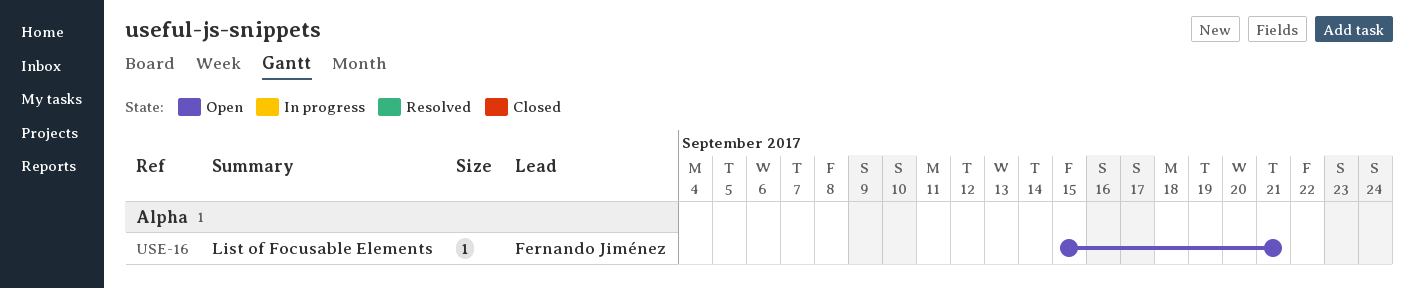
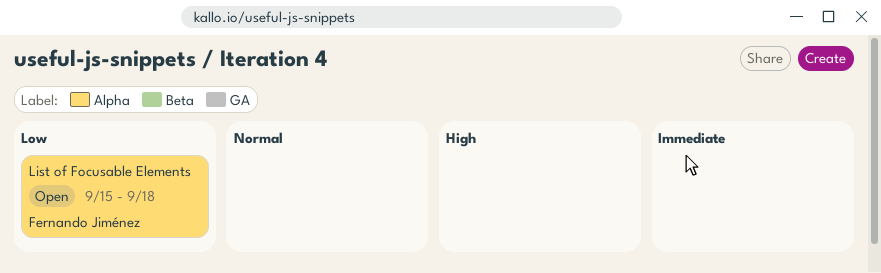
List of Focusable Elements, due: Sep 21 -> Sep 18

